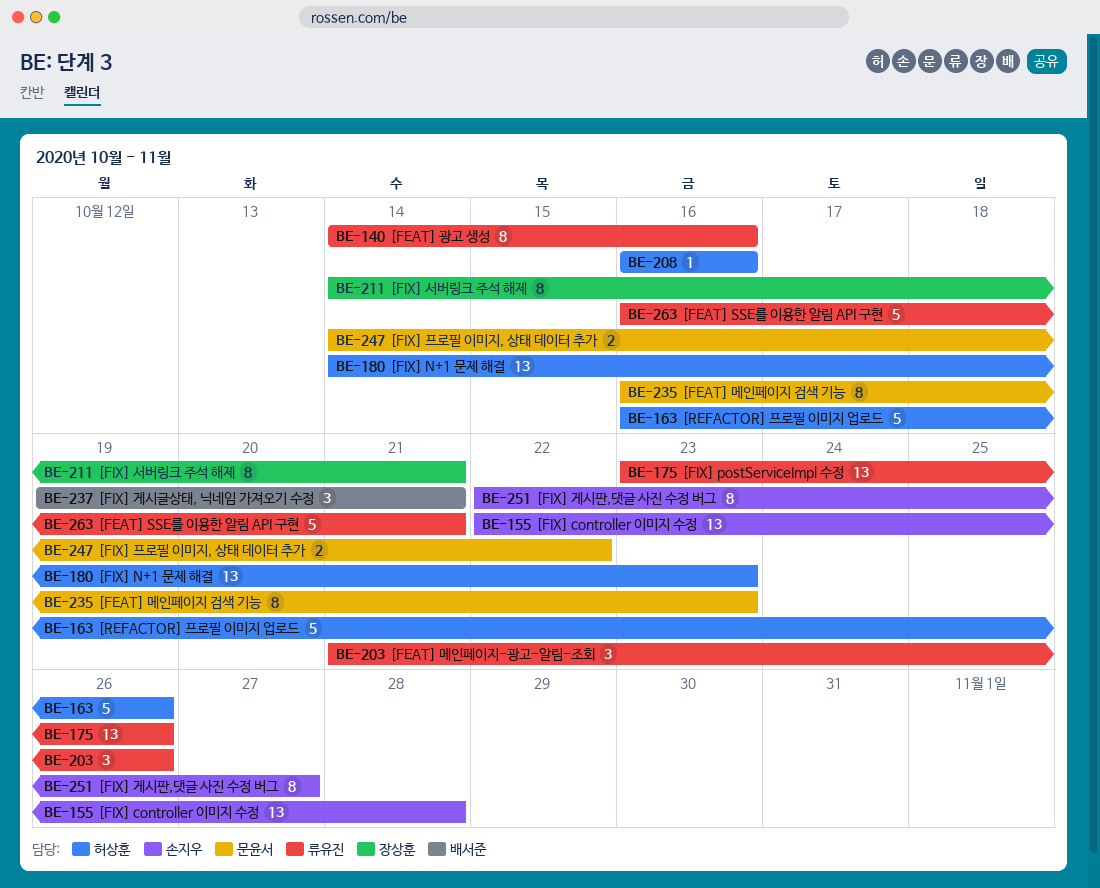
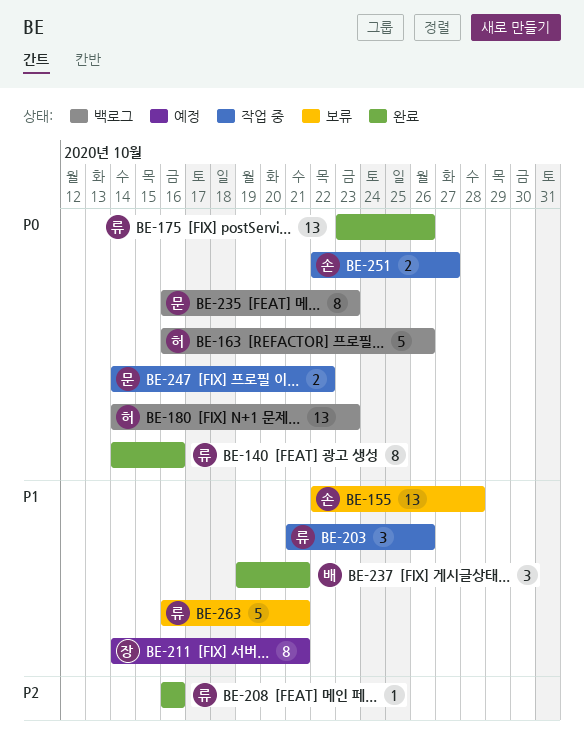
BE-208, owner: 허상훈 -> 류유진
BE-251, estimate: 8 -> 2

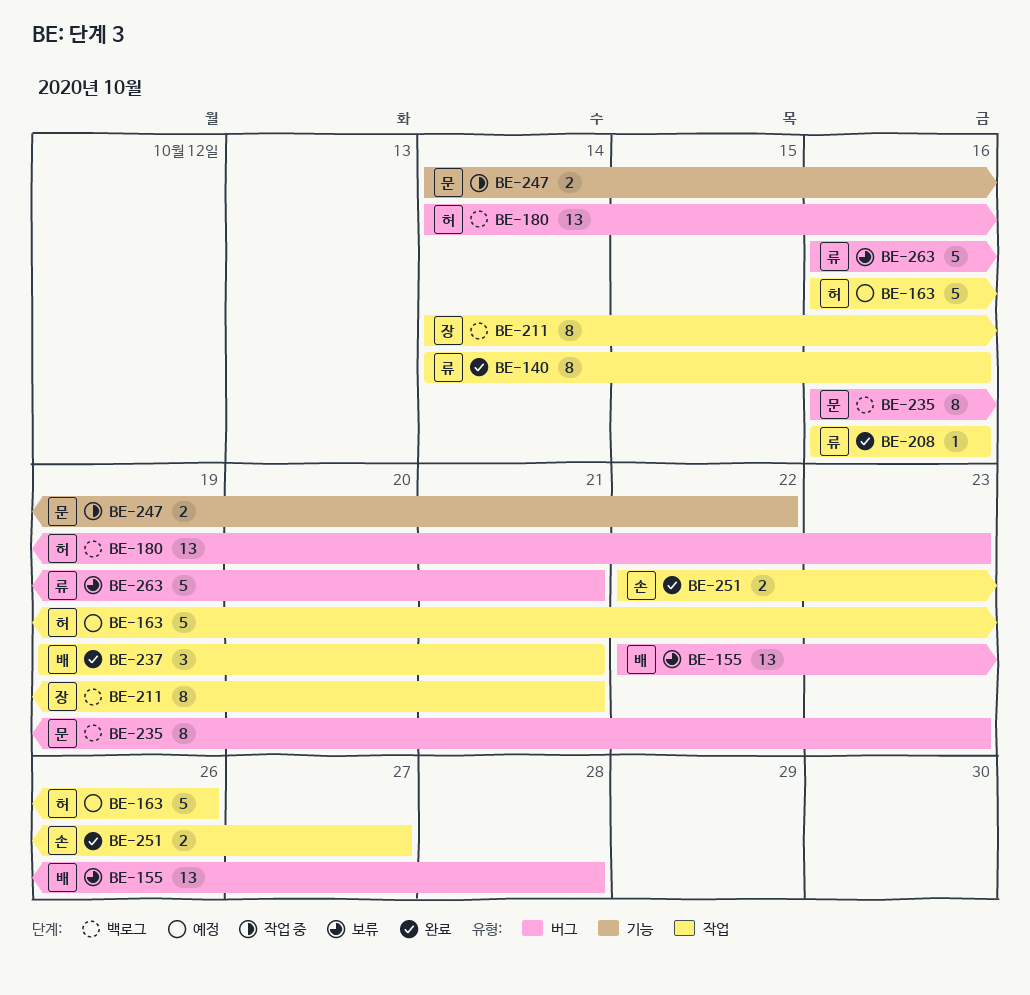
BE-155, owner: 손 -> 배
BE-163, status: 백로그 -> 예정
BE-175: present -> none
BE-203: present -> none
BE-211, status: 예정 -> 백로그
BE-251, status: 작업 중 -> 완료

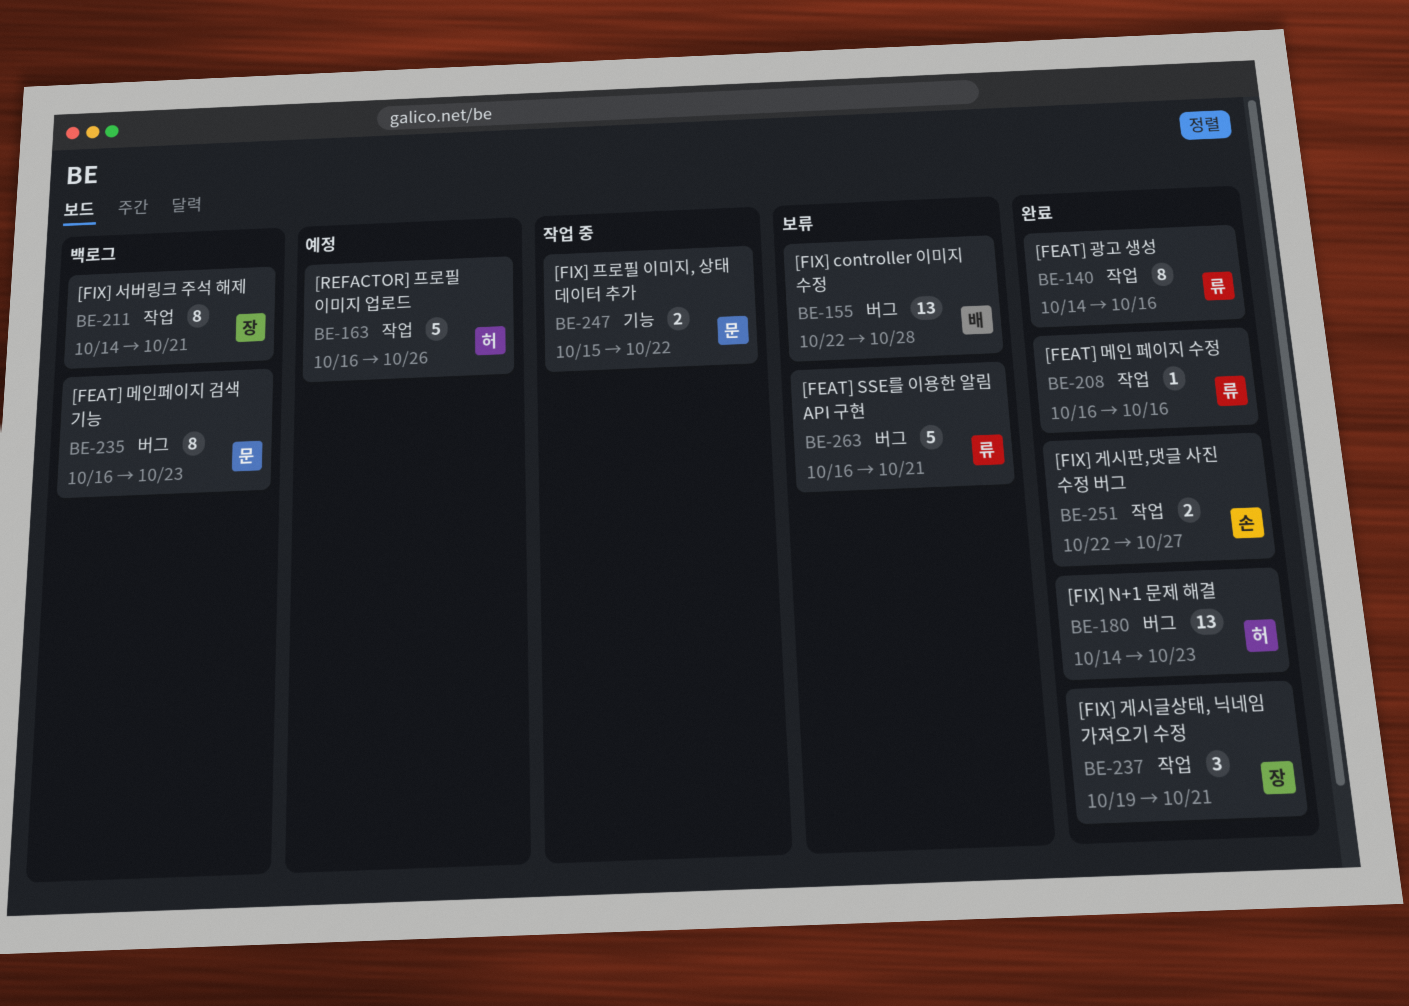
BE-180, status: 백로그 -> 완료
BE-237, owner: 배 -> 장
BE-247, start: Oct 14 -> Oct 15

